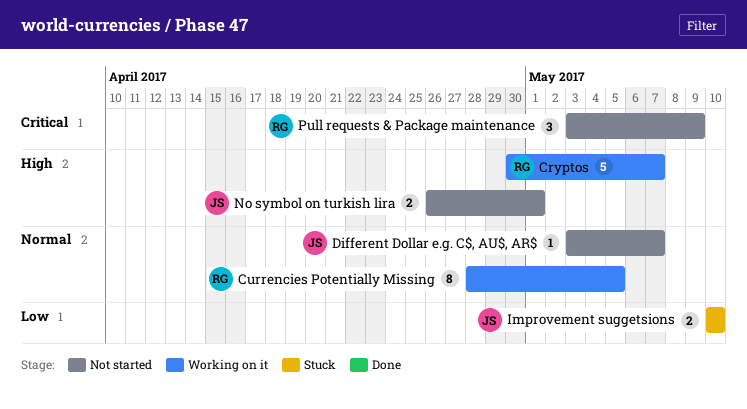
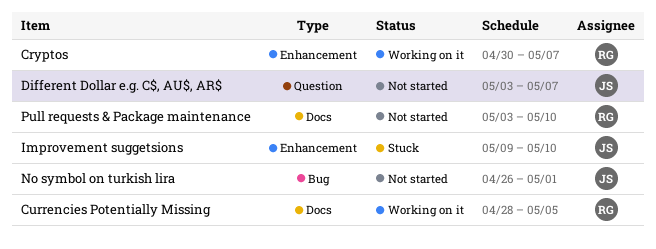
Improvement suggetsions, start: May 10 -> May 9
Pull requests & Package maintenance, due: May 9 -> May 10

